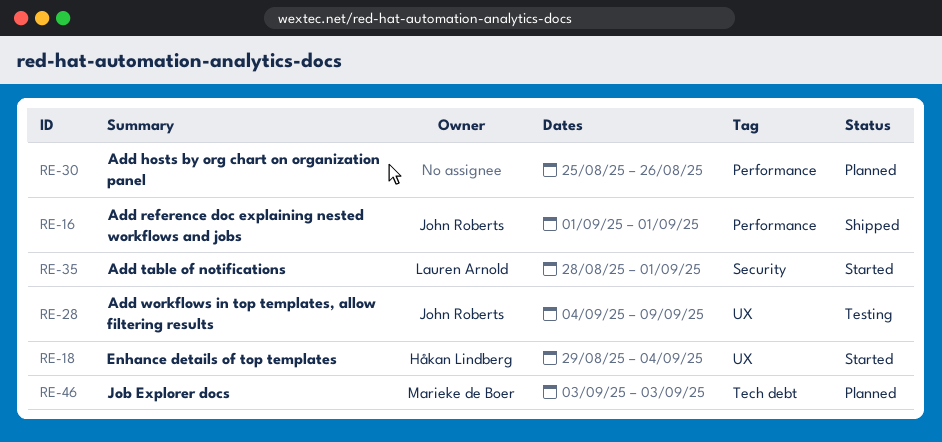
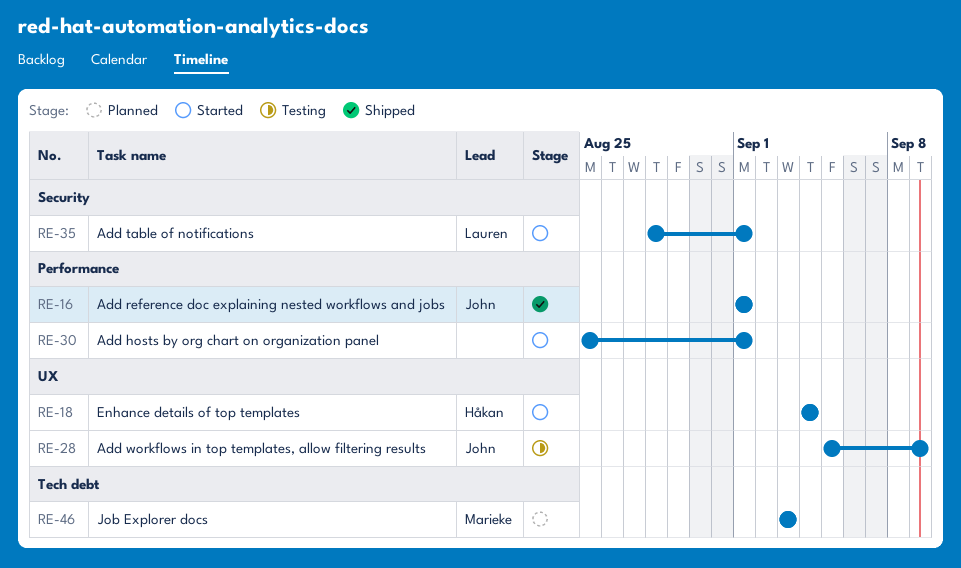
RE-18, start: Aug 29 -> Sep 4
RE-28, start: Sep 4 -> Sep 5
RE-30, status: Planned -> Started
RE-30, due: Aug 26 -> Sep 1

